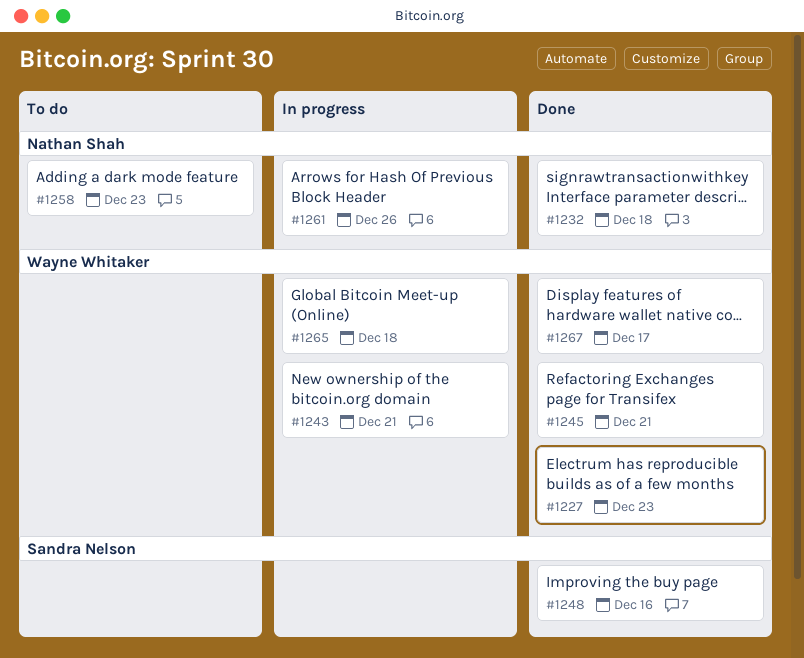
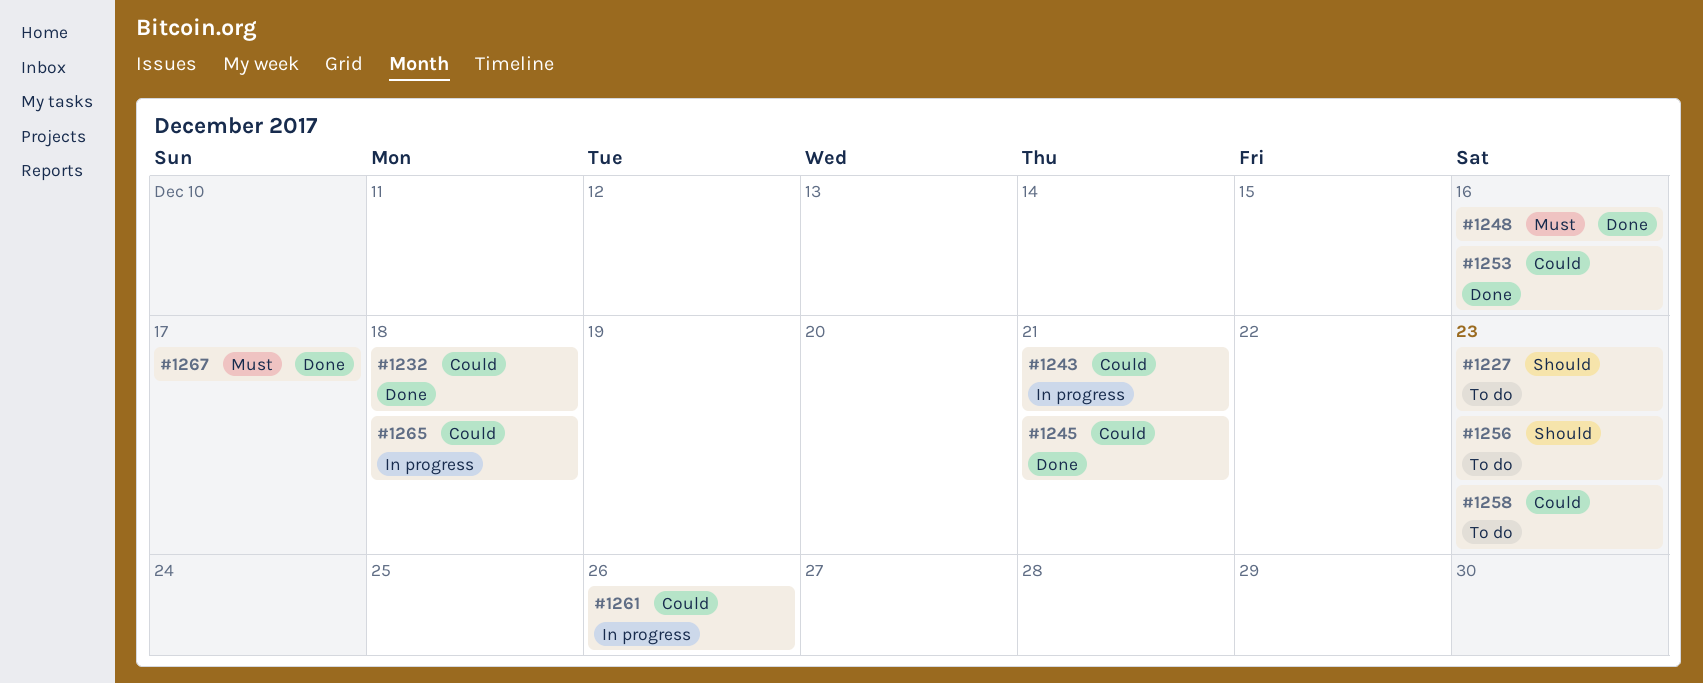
#1227, status: Done -> To do
#1253: none -> present
#1256: none -> present

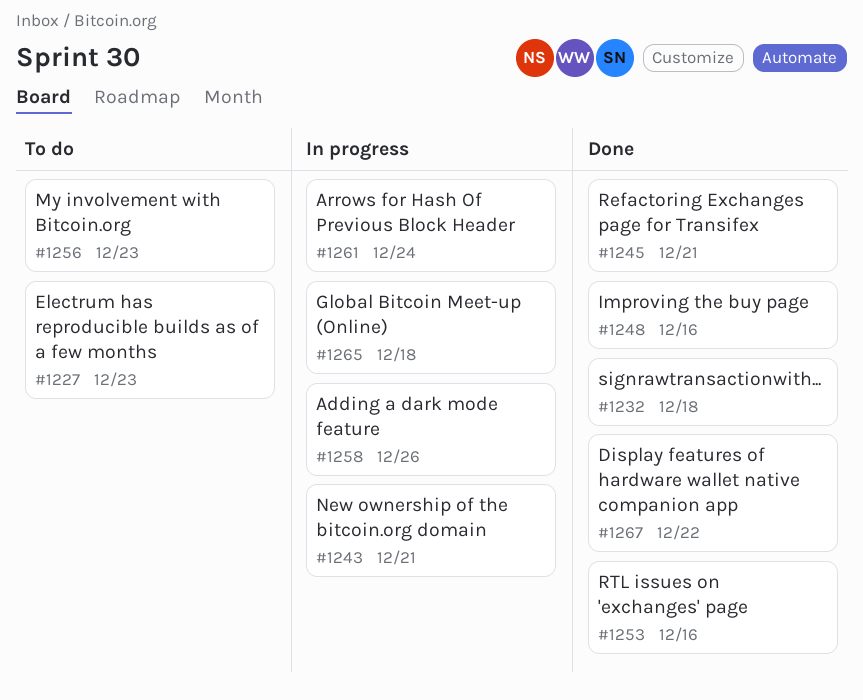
#1258, status: To do -> In progress
#1258, due: Dec 23 -> Dec 26
#1261, due: Dec 26 -> Dec 24
#1267, due: Dec 17 -> Dec 22

